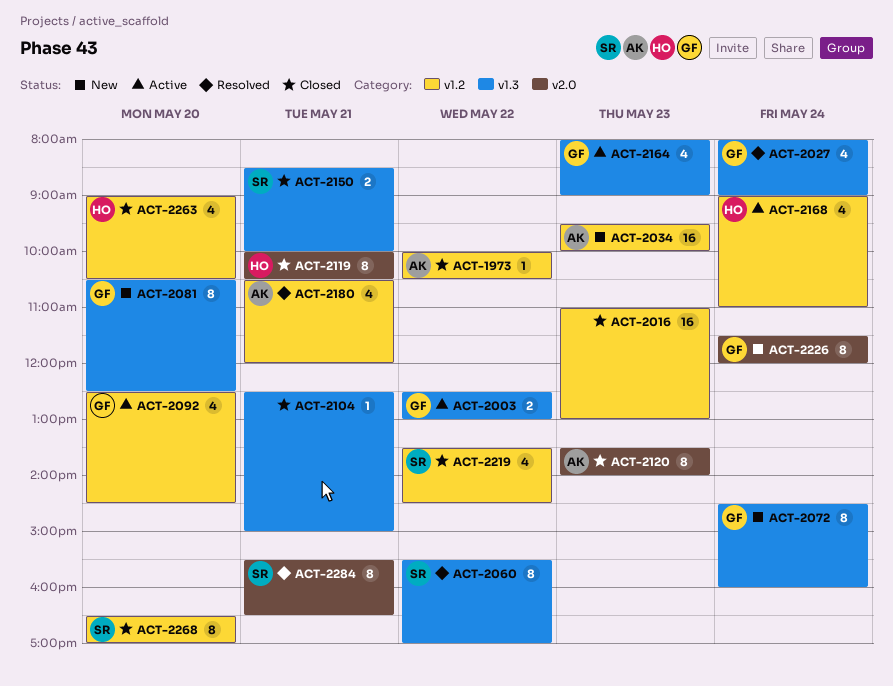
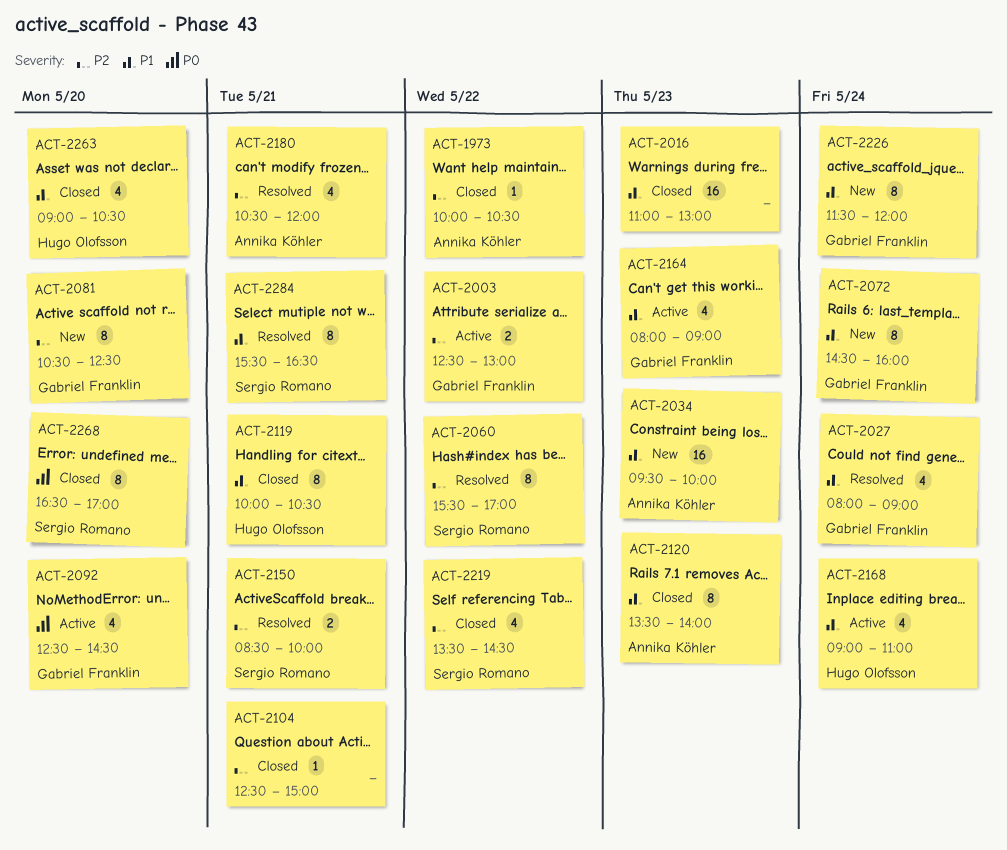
ACT-2150, status: Closed -> Resolved

